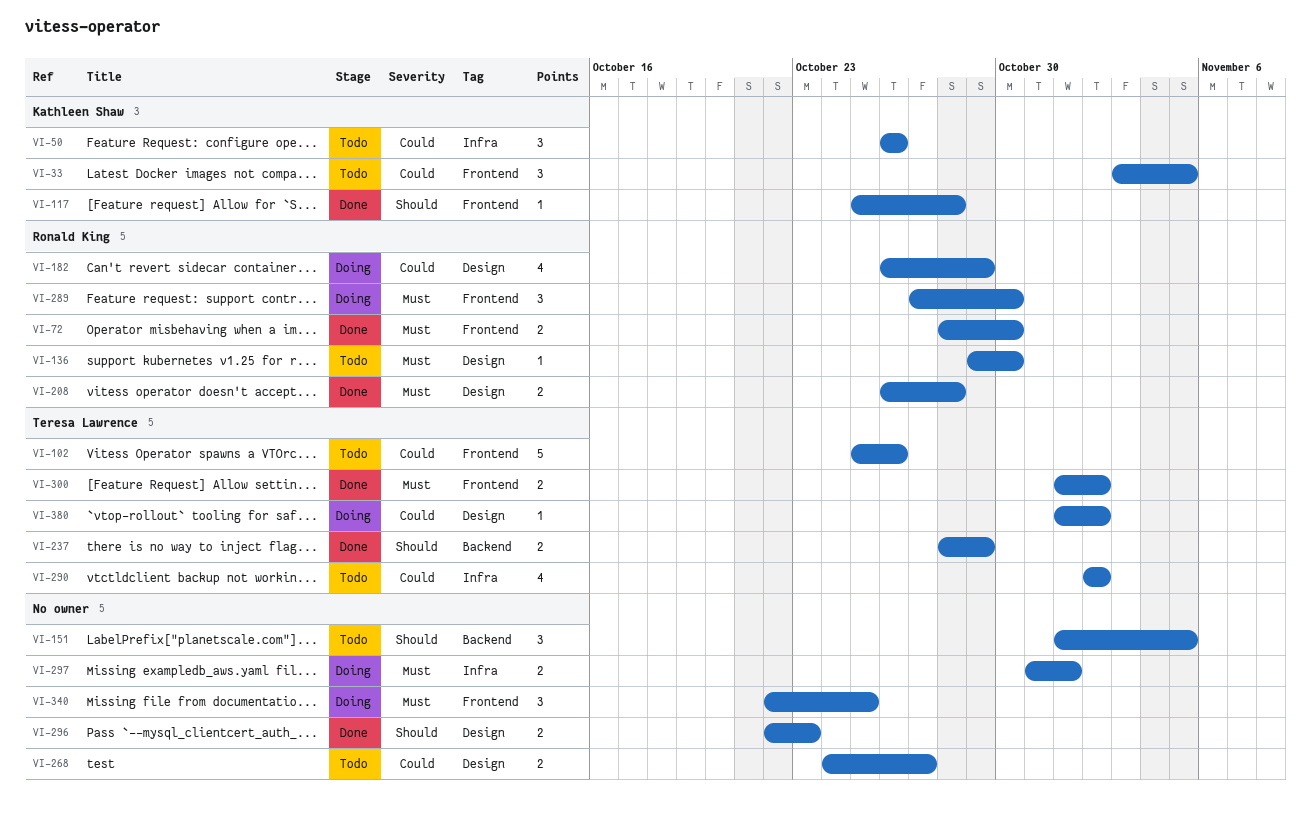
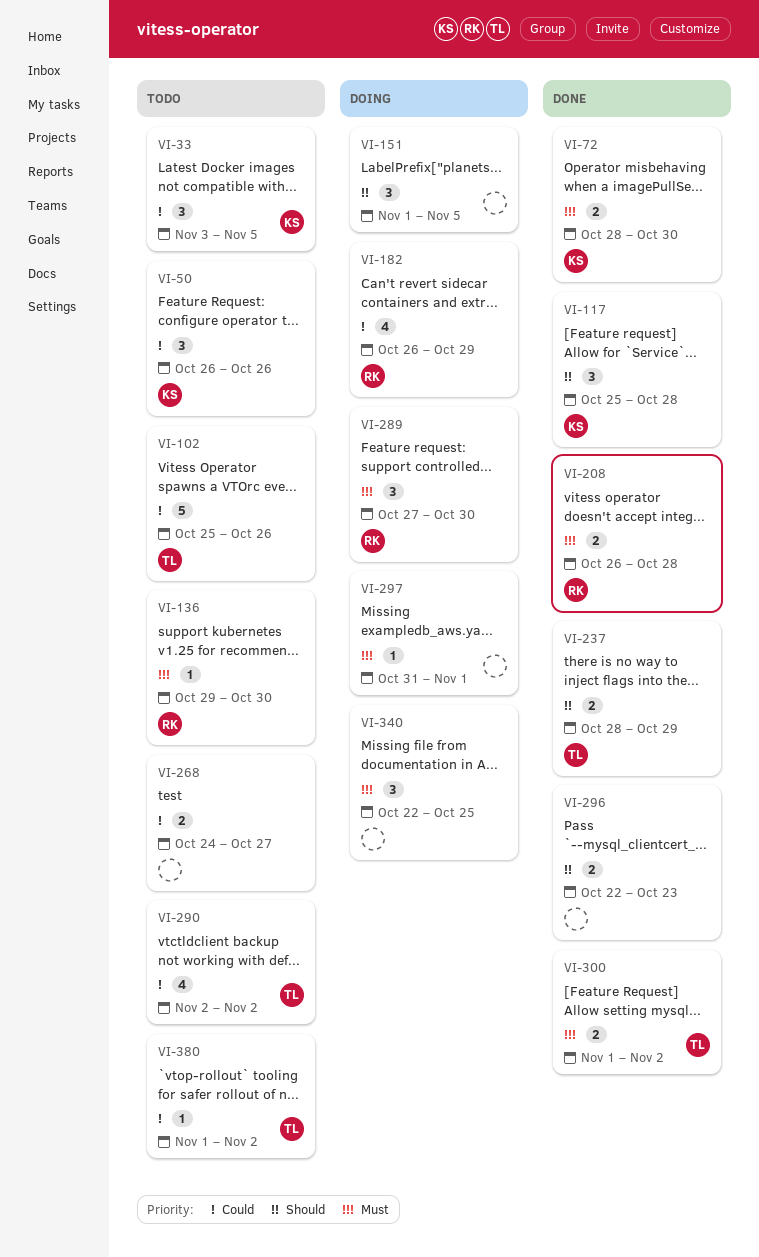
VI-72, owner: Ronald King -> Kathleen Shaw
VI-117, estimate: 1 -> 3
VI-151, status: Todo -> Doing
VI-297, estimate: 2 -> 1
VI-380, status: Doing -> Todo

